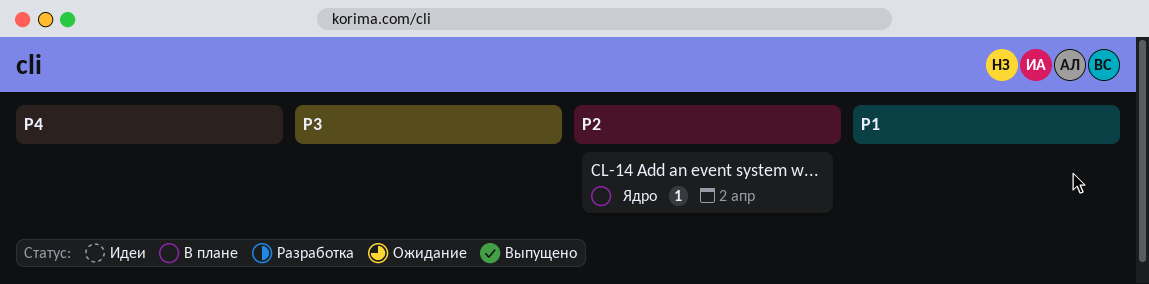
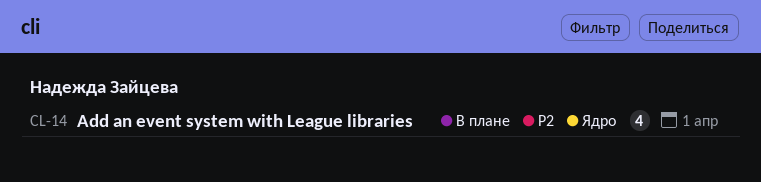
CL-14, estimate: 1 -> 4
CL-14, due: Apr 2 -> Apr 1

